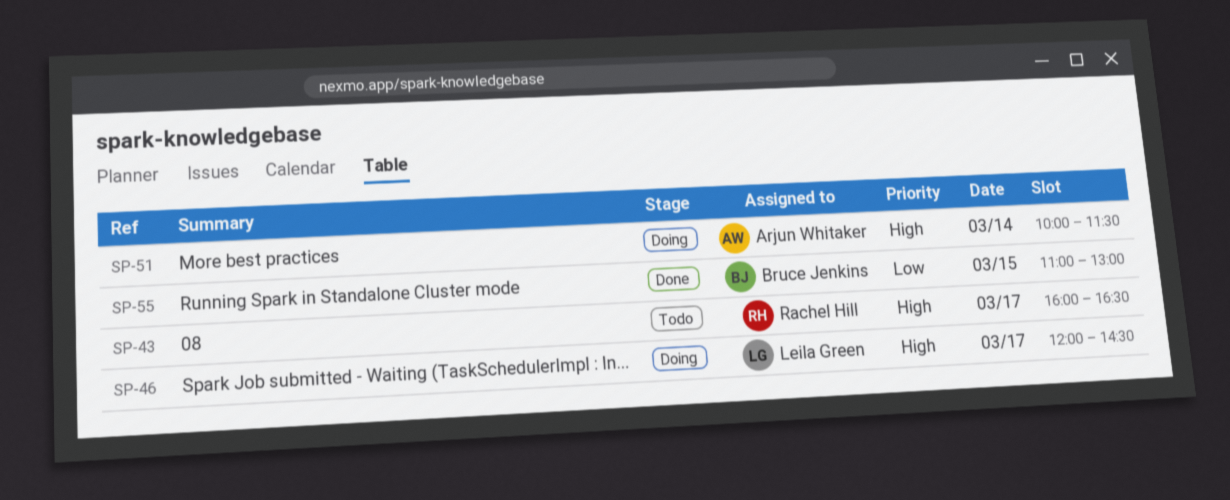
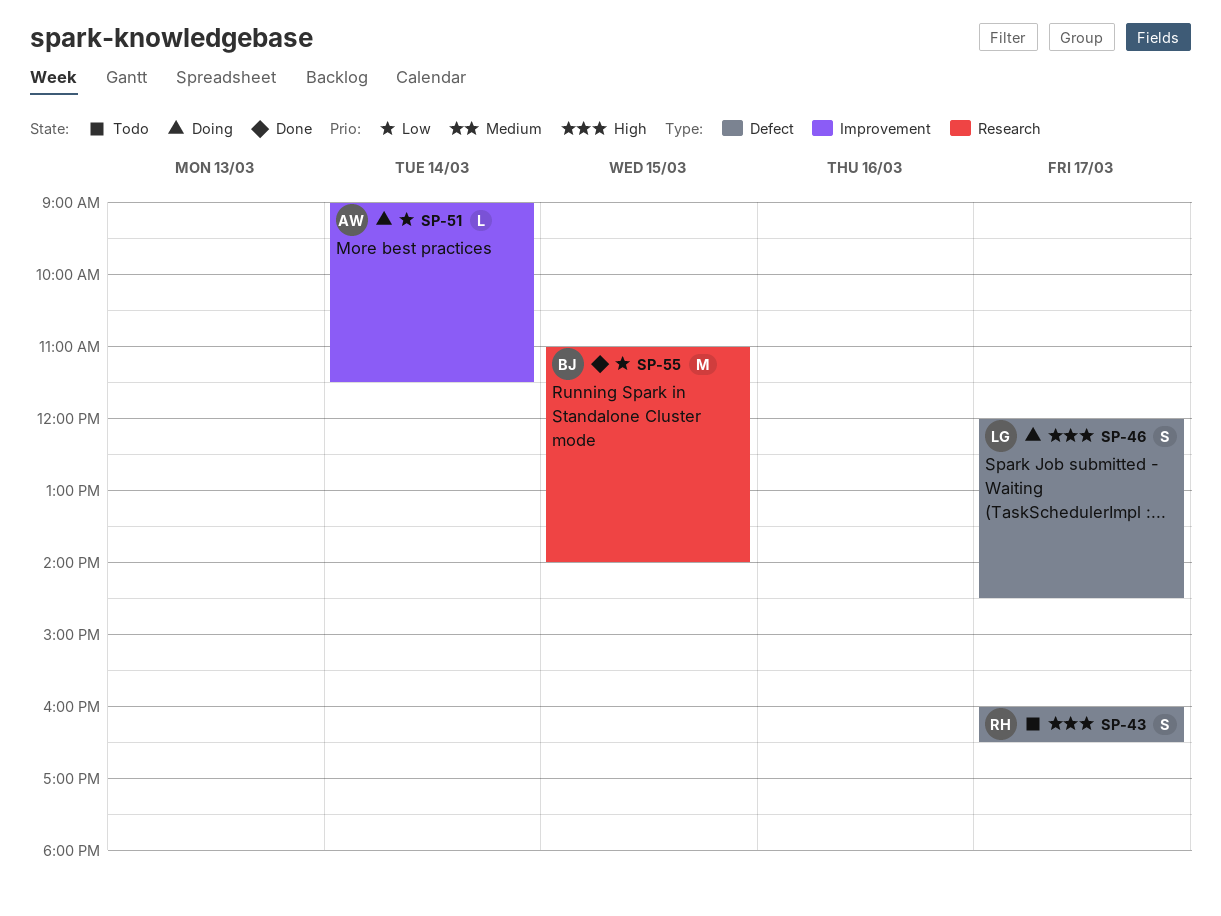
SP-51, priority: High -> Low
SP-51, begins: 10:00 -> 09:00
SP-55, ends: 13:00 -> 14:00

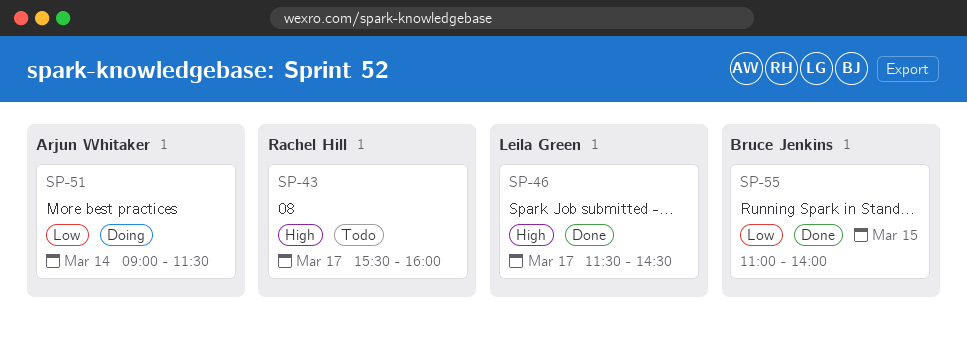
SP-43, begins: 16:00 -> 15:30
SP-43, ends: 16:30 -> 16:00
SP-46, status: Doing -> Done
SP-46, begins: 12:00 -> 11:30

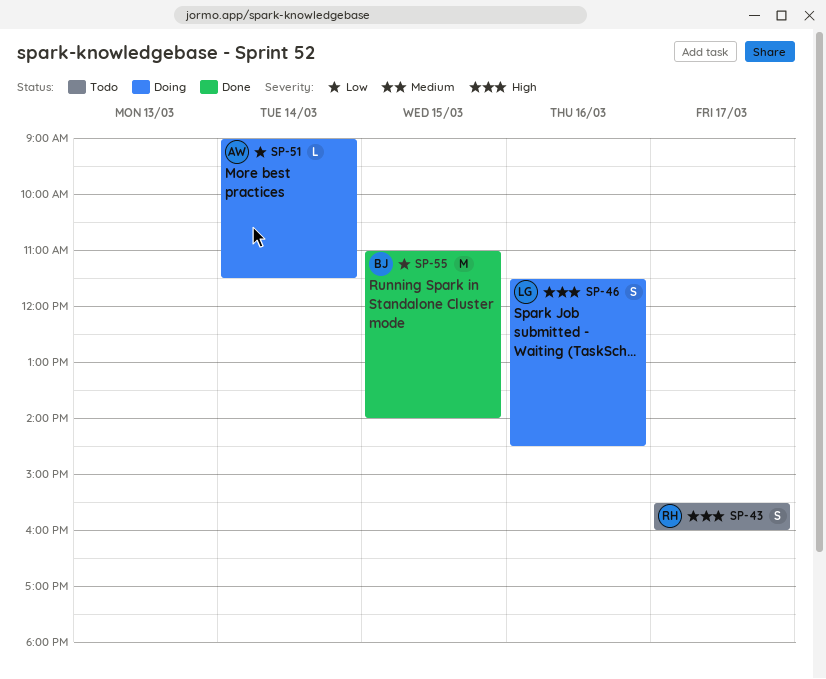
SP-46, status: Done -> Doing
SP-46, day: Mar 17 -> Mar 16

